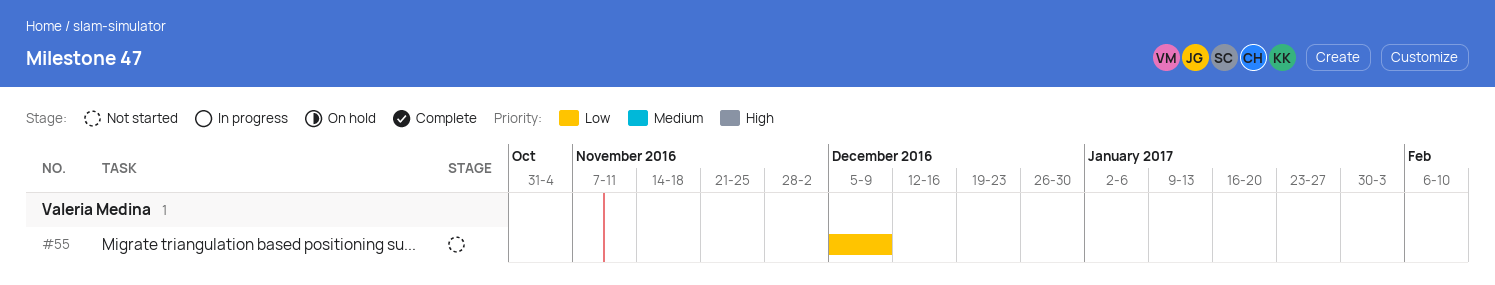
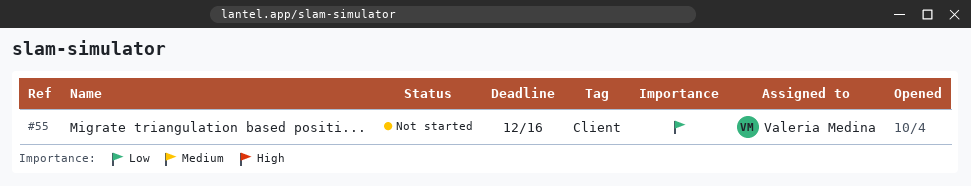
#55, due: Dec 9 -> Dec 16

